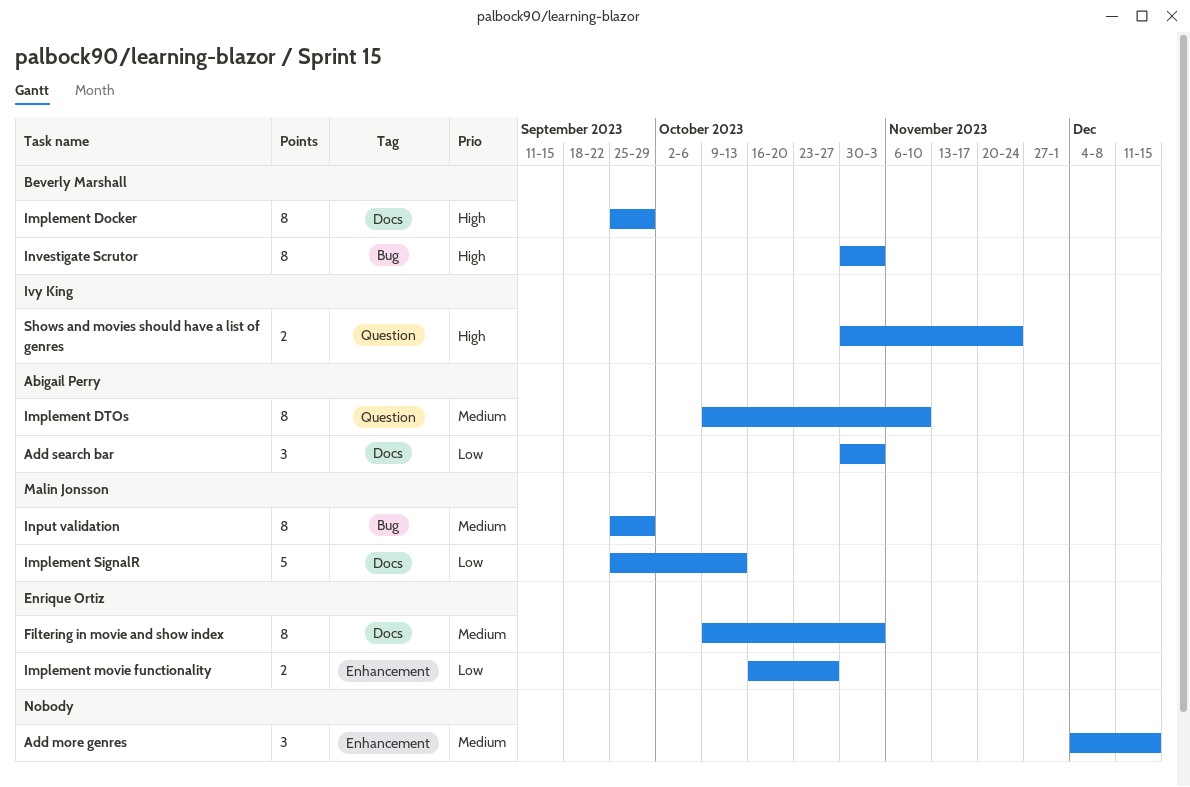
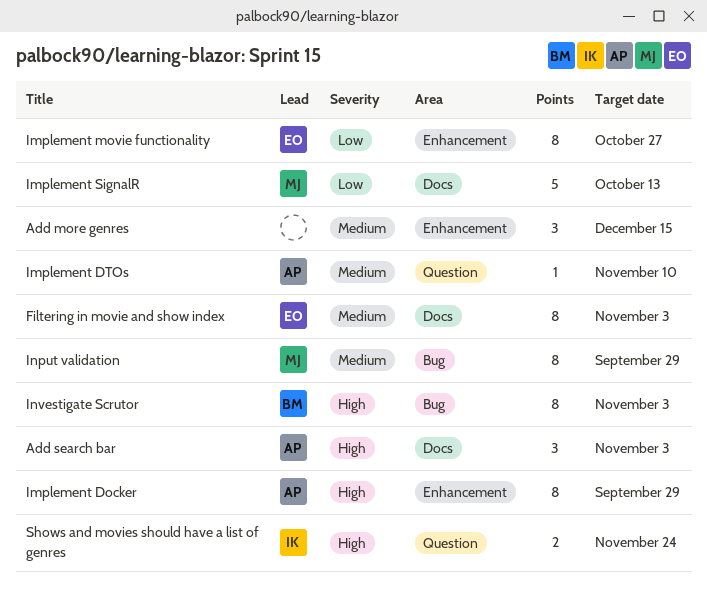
Add search bar, priority: Low -> High
Implement Docker, owner: Beverly Marshall -> Abigail Perry
Implement Docker, label: Docs -> Enhancement
Implement DTOs, estimate: 8 -> 1
Implement movie functionality, estimate: 2 -> 8

